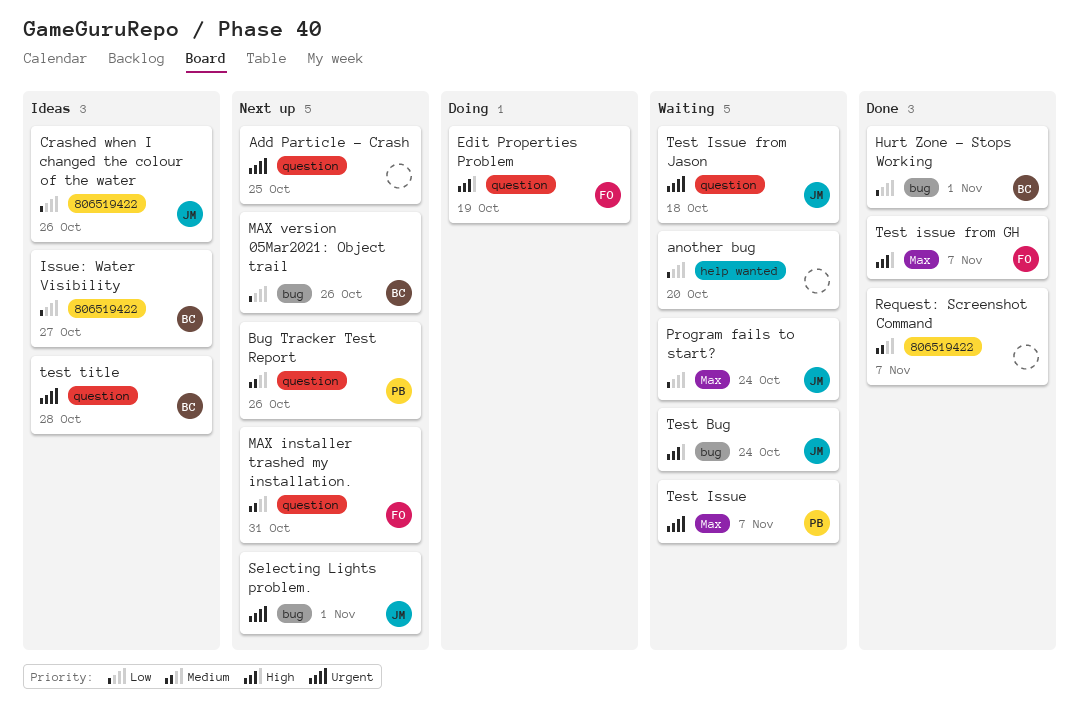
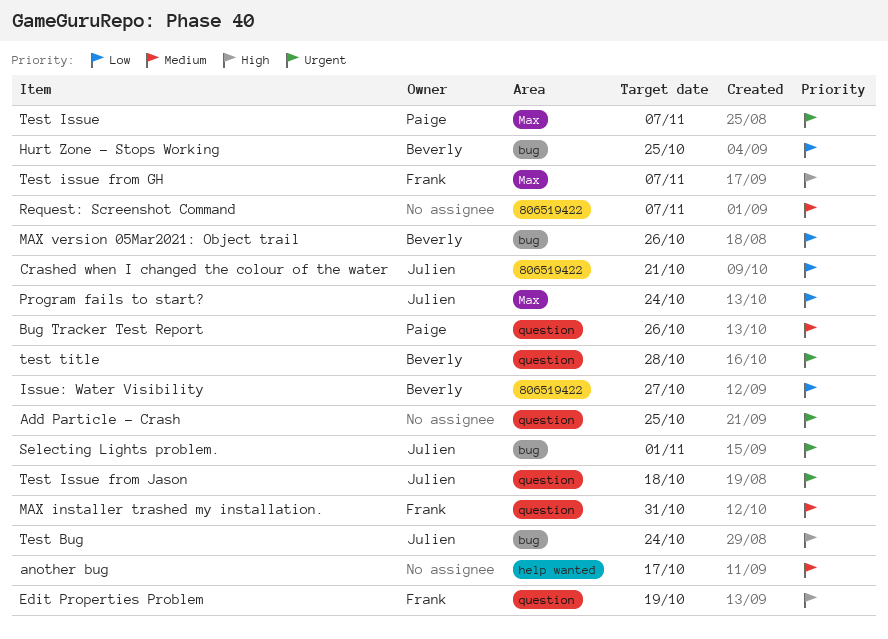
another bug, priority: Low -> Medium
another bug, due: Oct 20 -> Oct 17
Crashed when I changed the colour of the water, due: Oct 26 -> Oct 21
Hurt Zone - Stops Working, due: Nov 1 -> Oct 25

